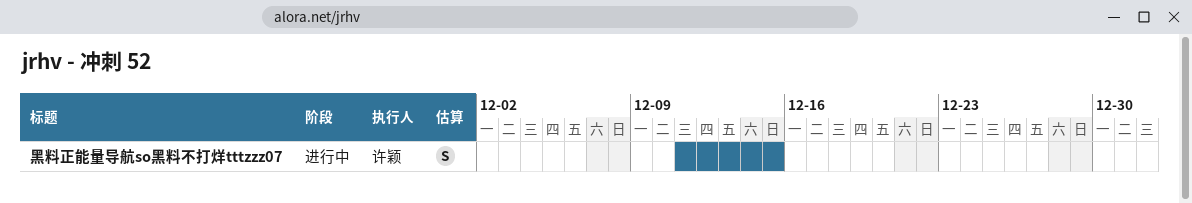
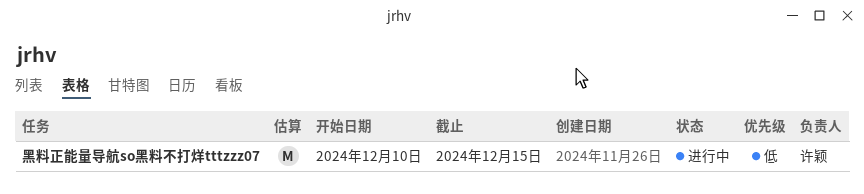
黑料正能量导航so黑料不打烊tttzzz07, estimate: S -> M
黑料正能量导航so黑料不打烊tttzzz07, start: Dec 11 -> Dec 10

